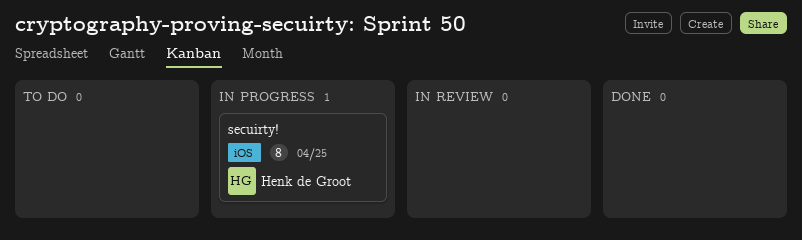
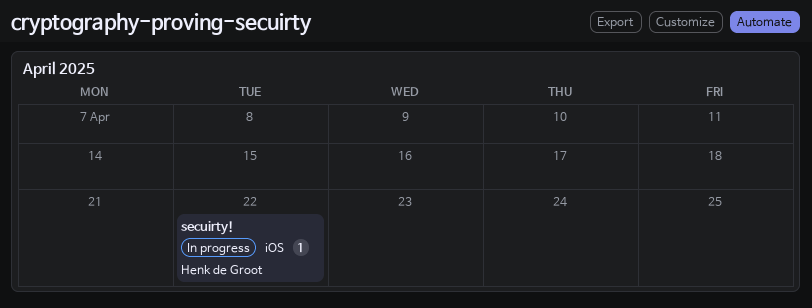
secuirty!, estimate: 8 -> 1
secuirty!, due: Apr 25 -> Apr 22

